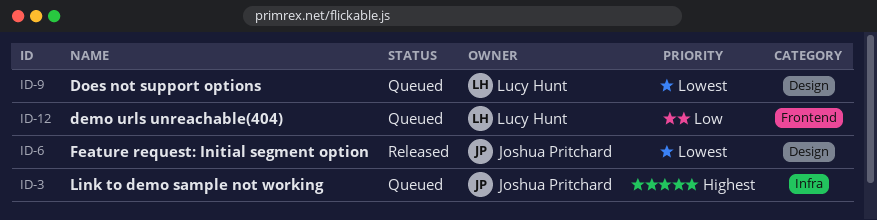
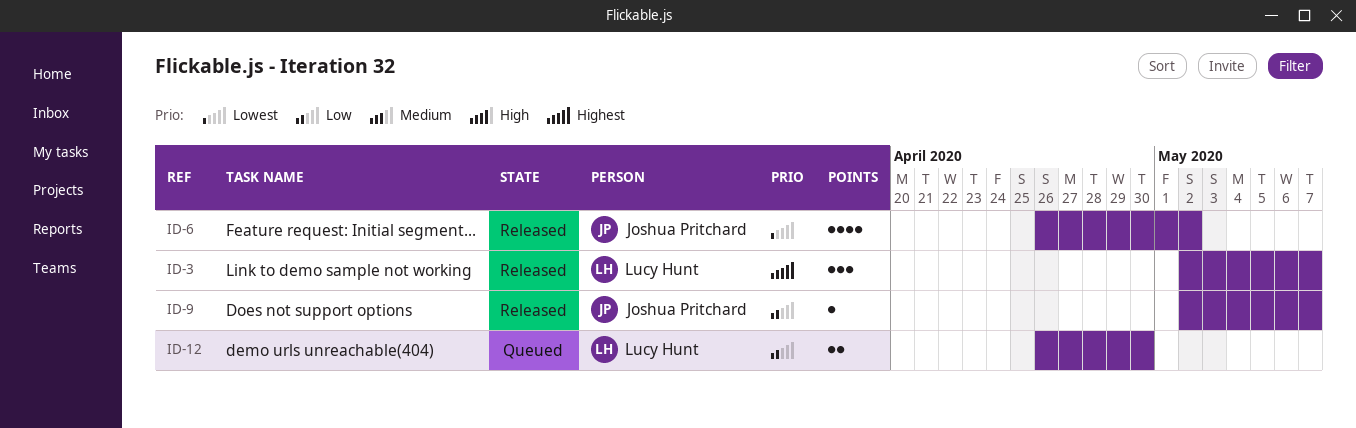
ID-3, status: Queued -> Released
ID-3, owner: Joshua Pritchard -> Lucy Hunt
ID-9, status: Queued -> Released
ID-9, owner: Lucy Hunt -> Joshua Pritchard
ID-9, priority: Lowest -> Low

